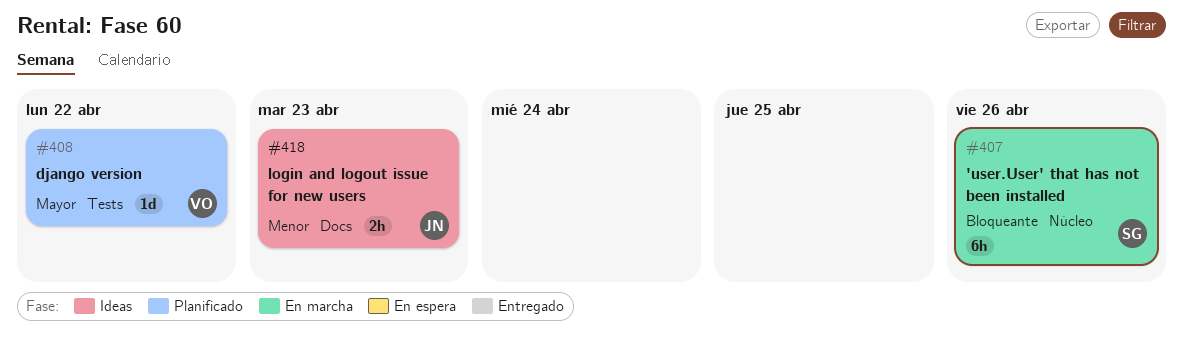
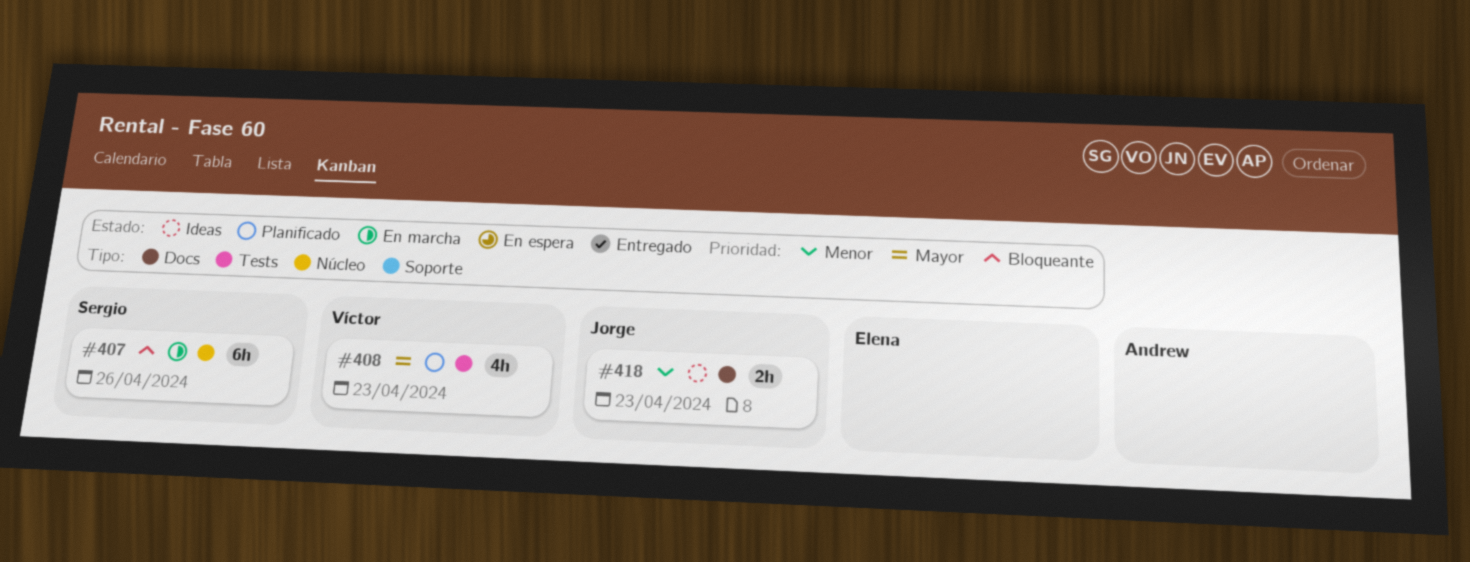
#408, estimate: 1d -> 4h
#408, due: Apr 22 -> Apr 23

